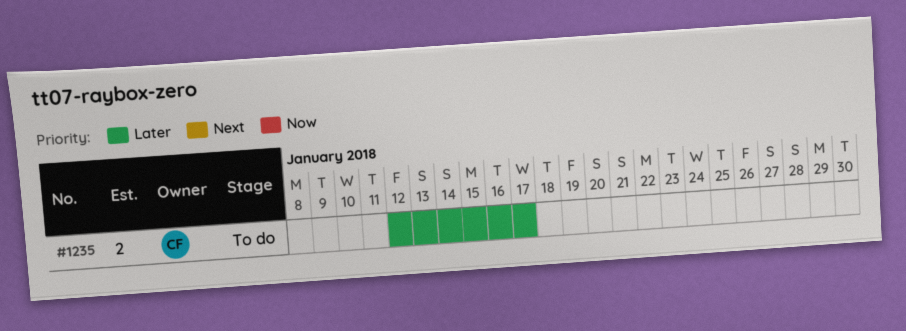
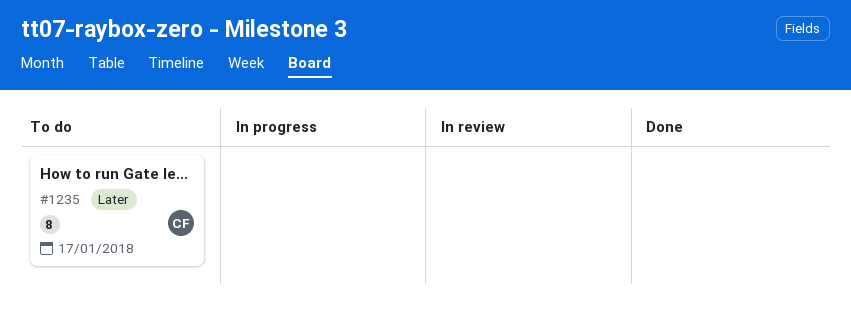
#1235, estimate: 2 -> 8

